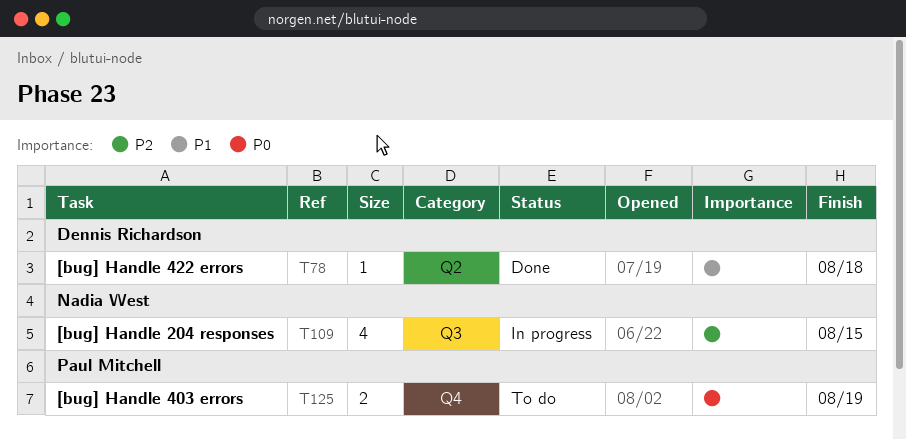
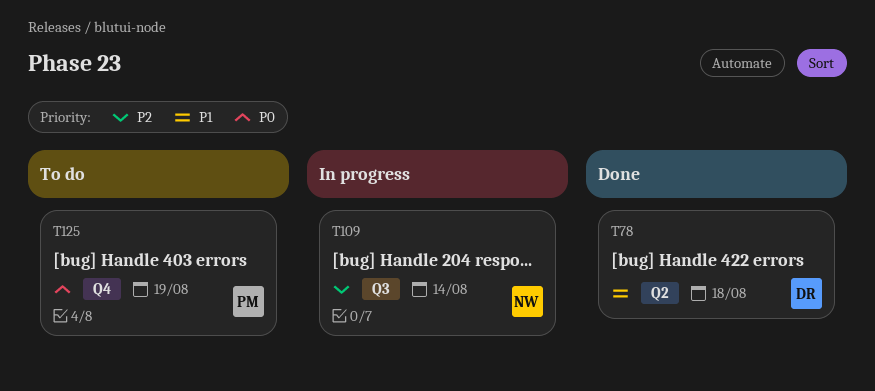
T109, due: Aug 15 -> Aug 14

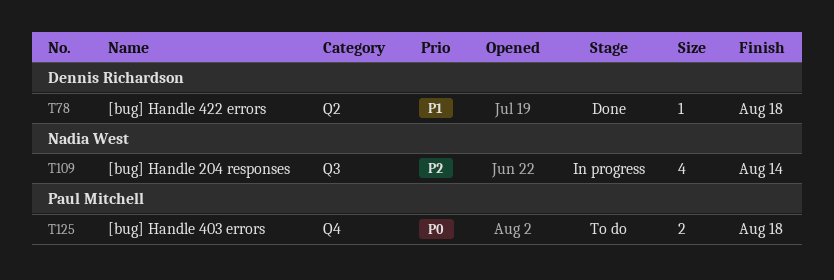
T125, due: Aug 19 -> Aug 18

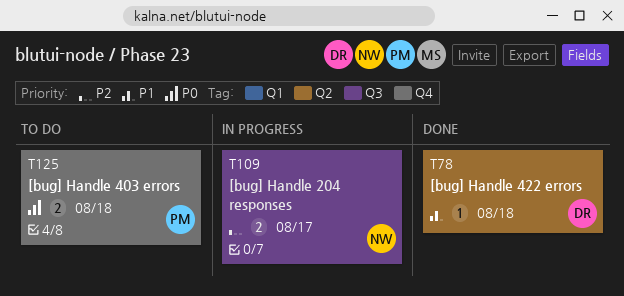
T109, estimate: 4 -> 2
T109, due: Aug 14 -> Aug 17

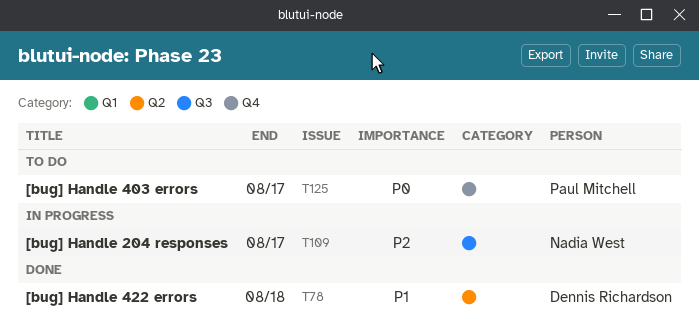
T125, due: Aug 18 -> Aug 17

